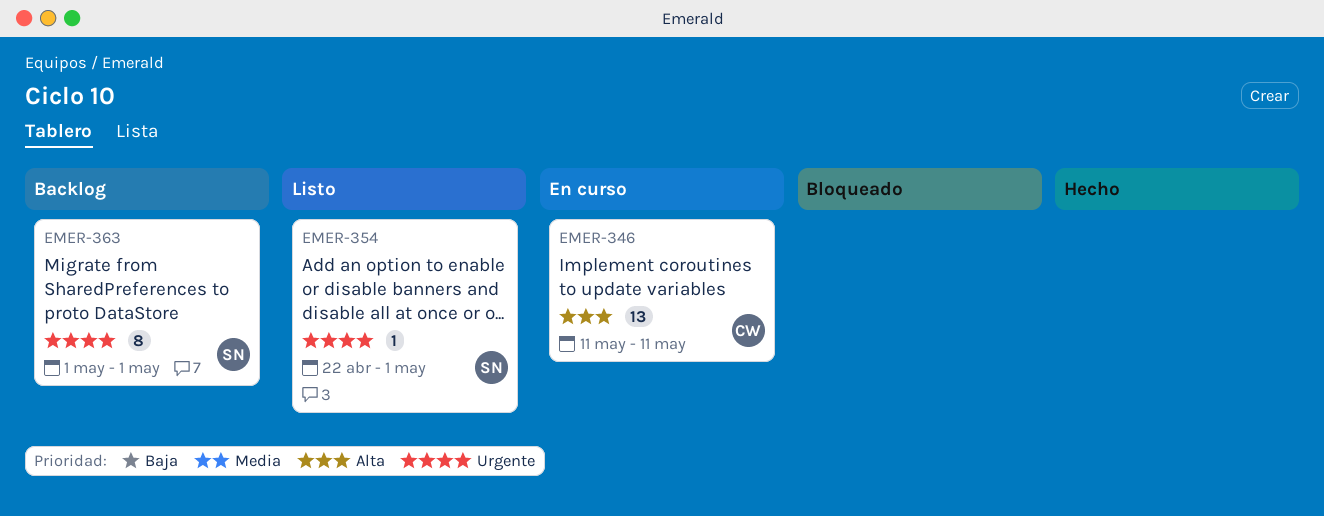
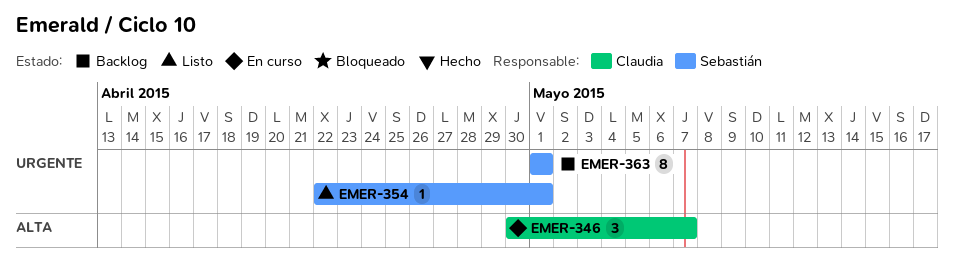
EMER-346, estimate: 13 -> 3
EMER-346, start: May 11 -> Apr 30
EMER-346, due: May 11 -> May 7

